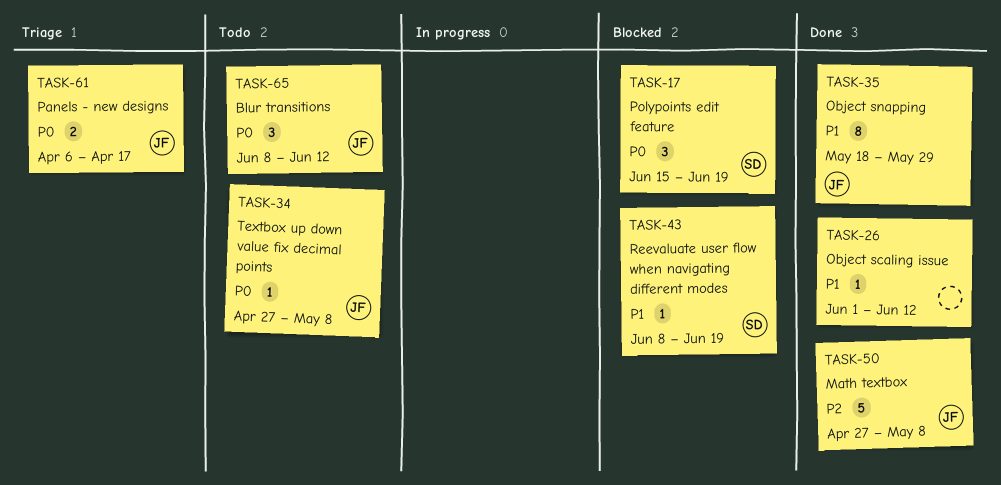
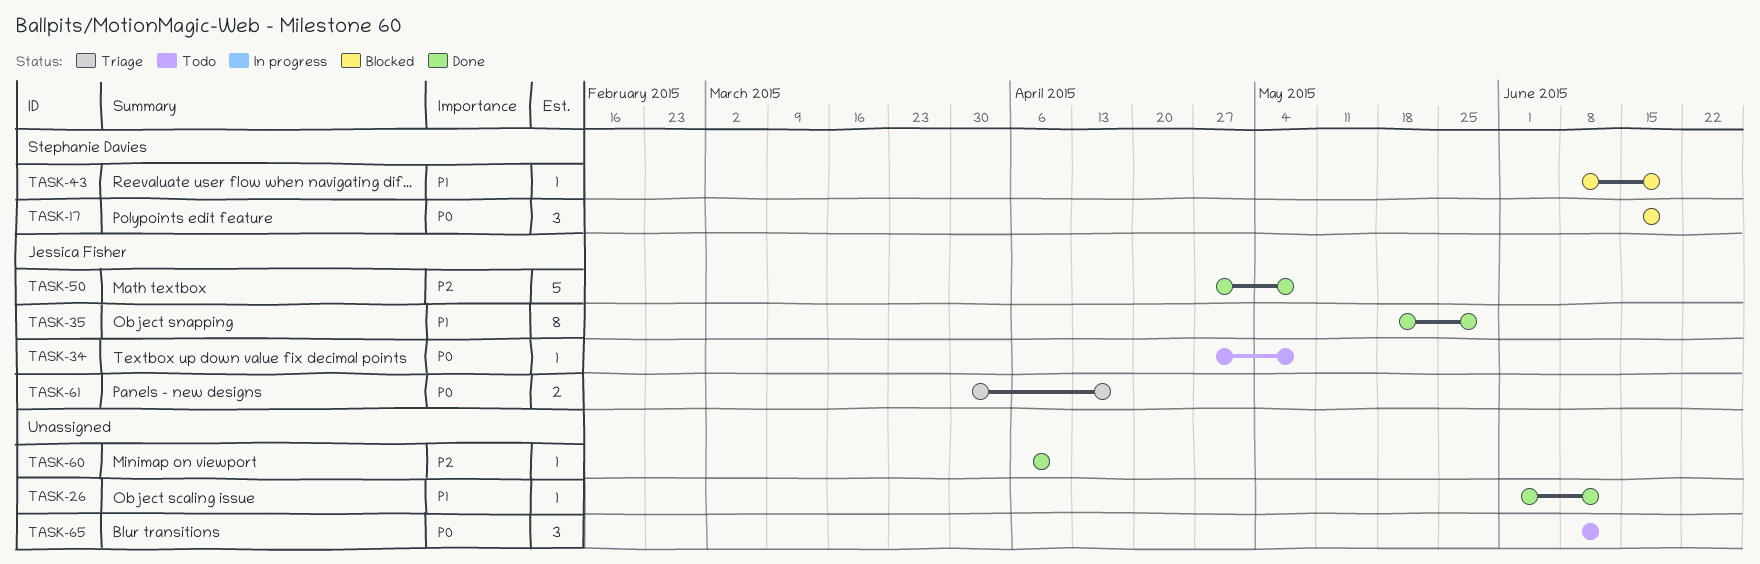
TASK-60: none -> present
TASK-61, start: Apr 6 -> Mar 30
TASK-65, owner: Jessica Fisher -> none

